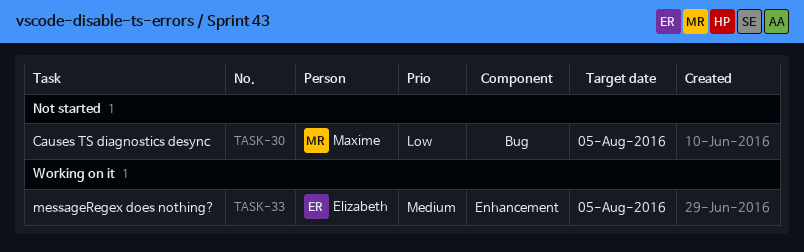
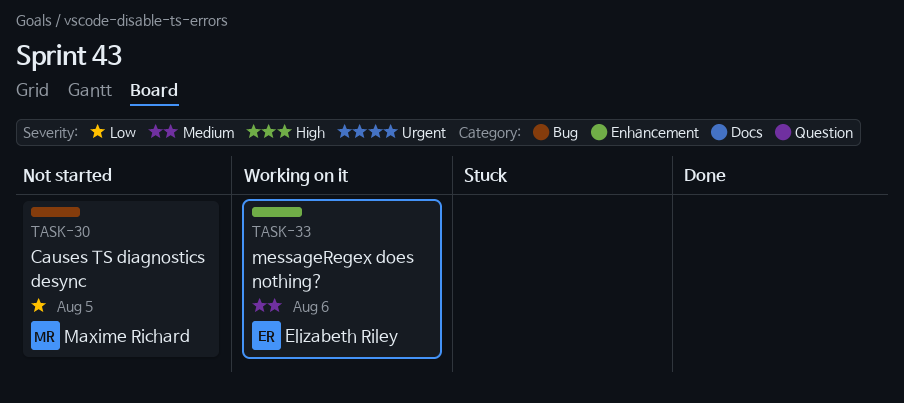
TASK-33, due: Aug 5 -> Aug 6

